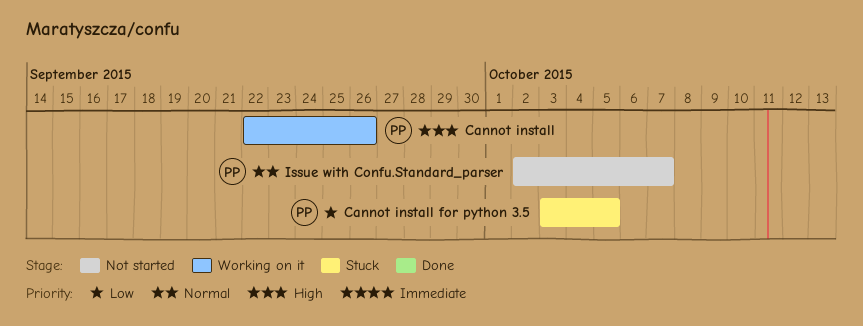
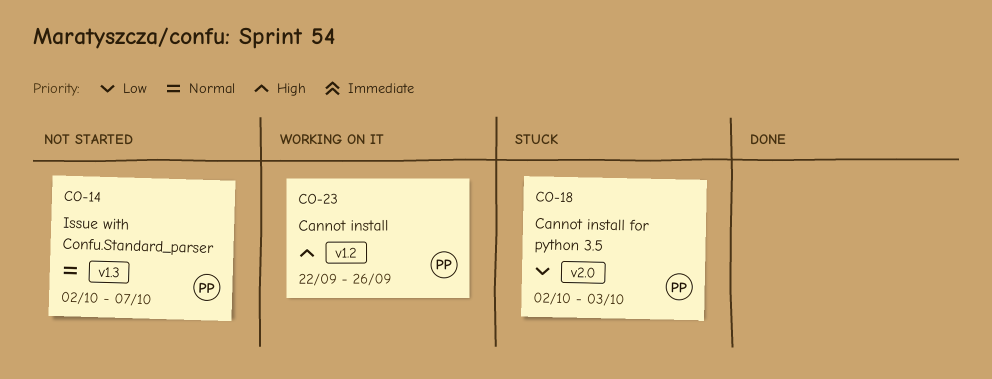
Cannot install for python 3.5, start: Oct 3 -> Oct 2
Cannot install for python 3.5, due: Oct 5 -> Oct 3

